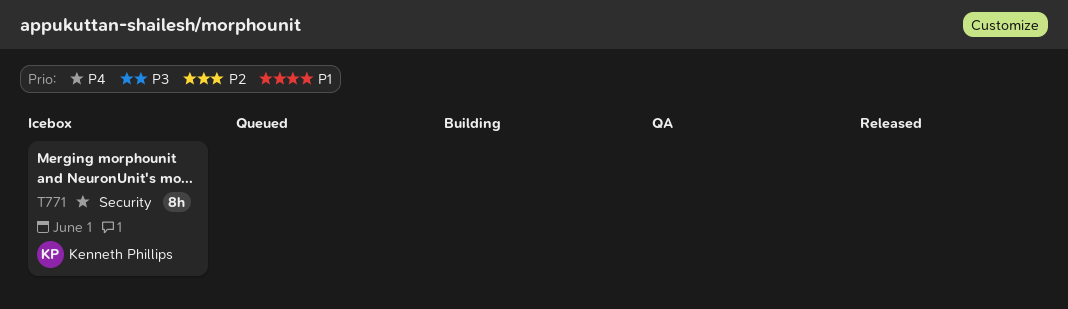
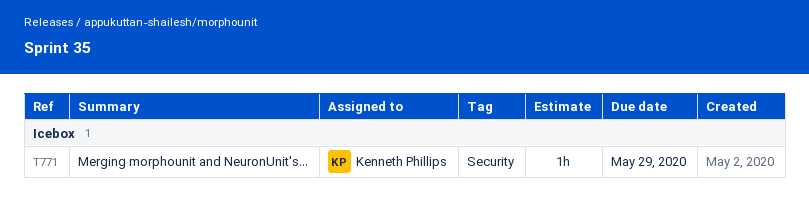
T771, estimate: 8h -> 1h
T771, due: Jun 1 -> May 29

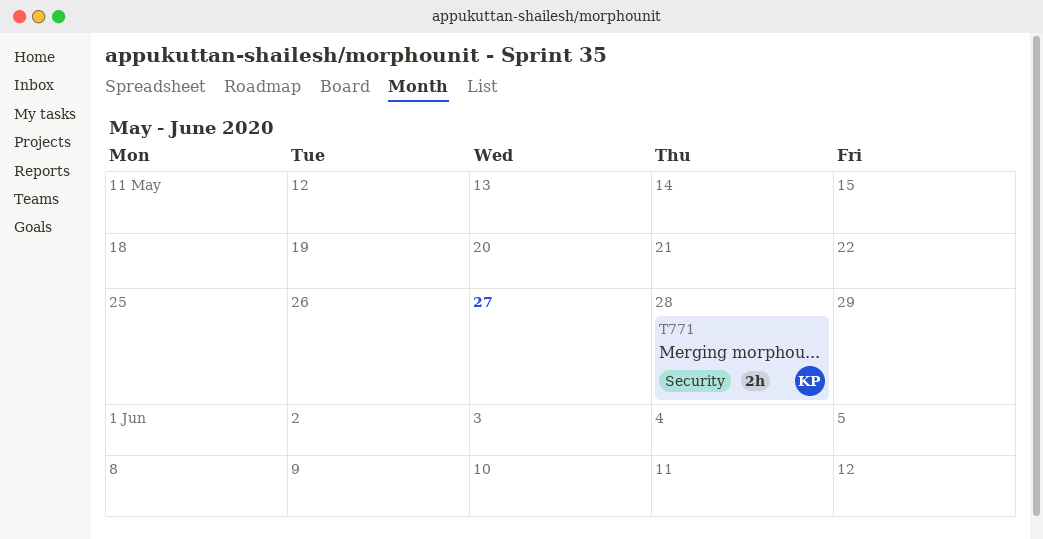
T771, estimate: 1h -> 2h
T771, due: May 29 -> May 28

